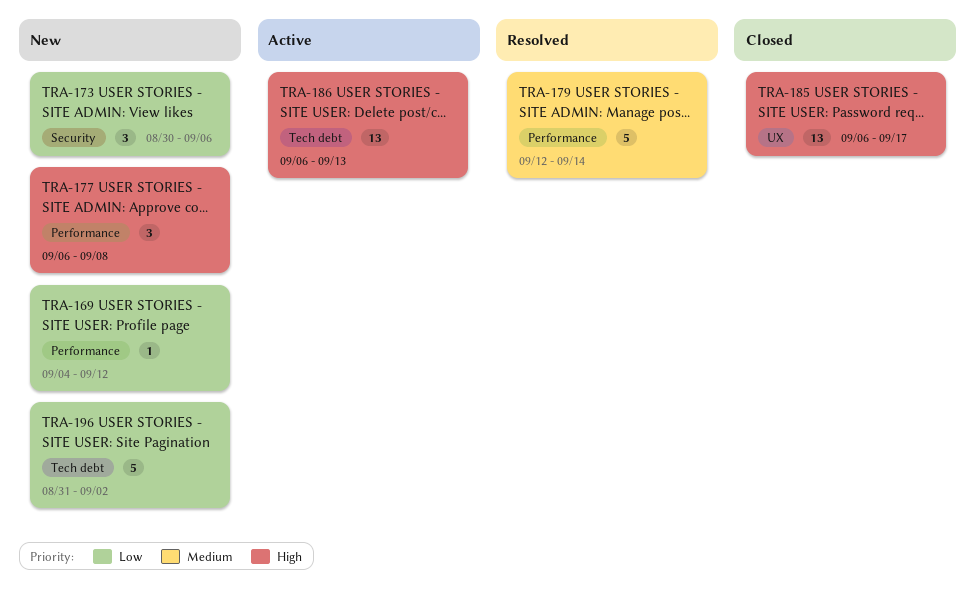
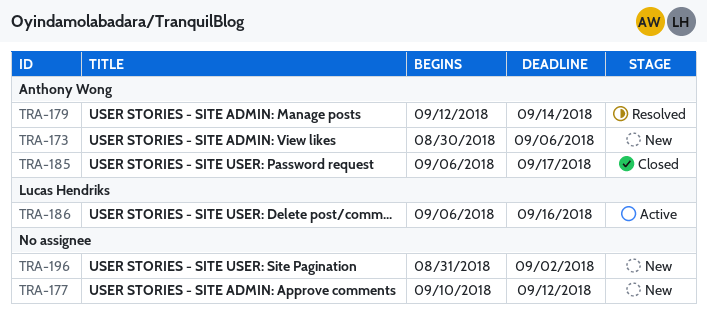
TRA-169: present -> none
TRA-177, start: Sep 6 -> Sep 10
TRA-177, due: Sep 8 -> Sep 12
TRA-186, due: Sep 13 -> Sep 16

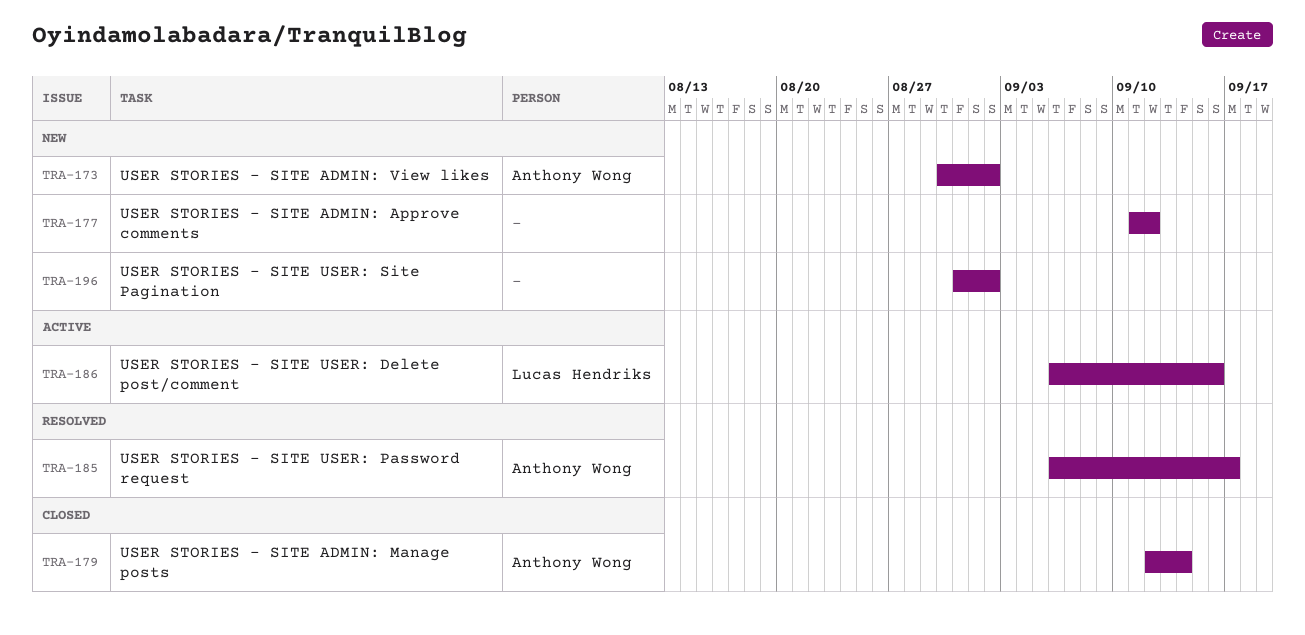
TRA-173, due: Sep 6 -> Sep 2
TRA-177, start: Sep 10 -> Sep 11
TRA-179, status: Resolved -> Closed
TRA-185, status: Closed -> Resolved

